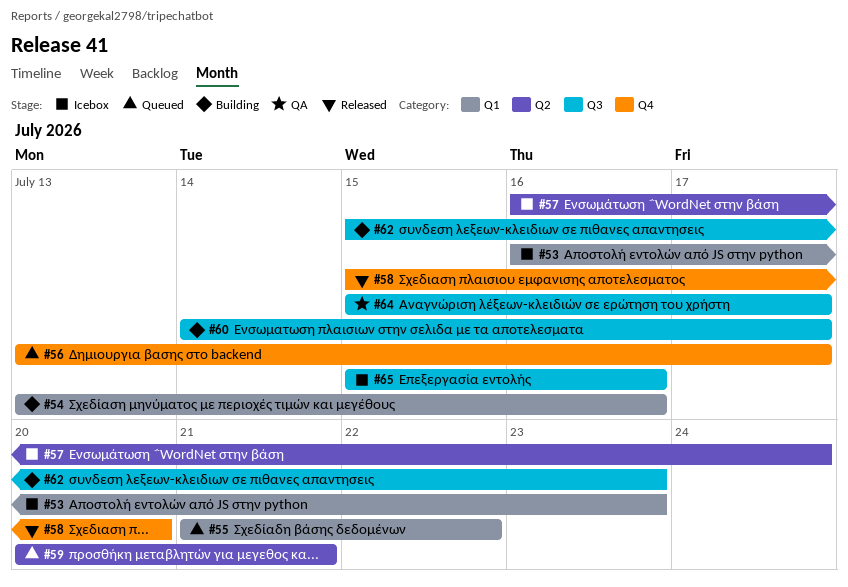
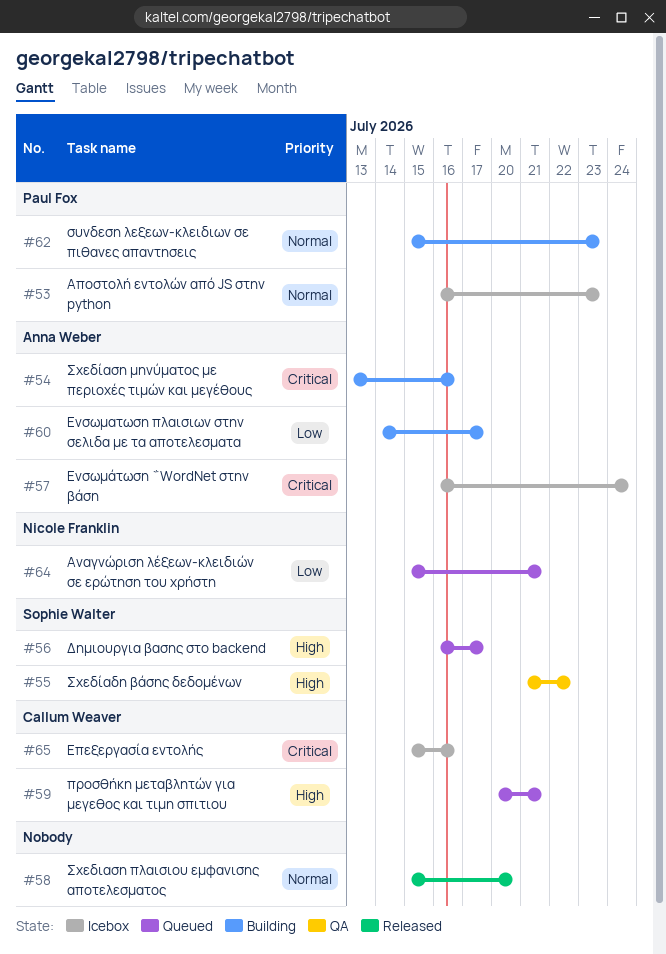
#55, status: Queued -> QA
#56, start: Jul 13 -> Jul 16
#64, status: QA -> Queued
#64, due: Jul 17 -> Jul 21

